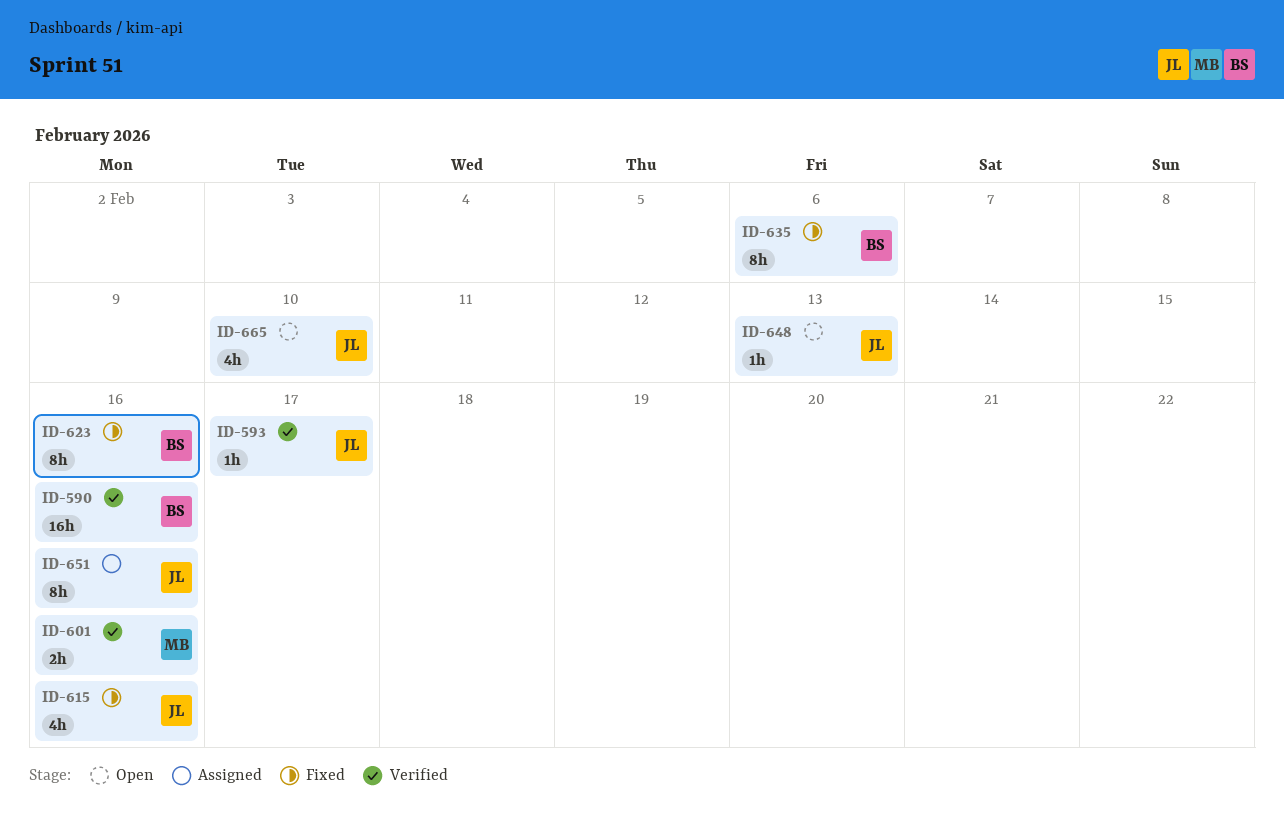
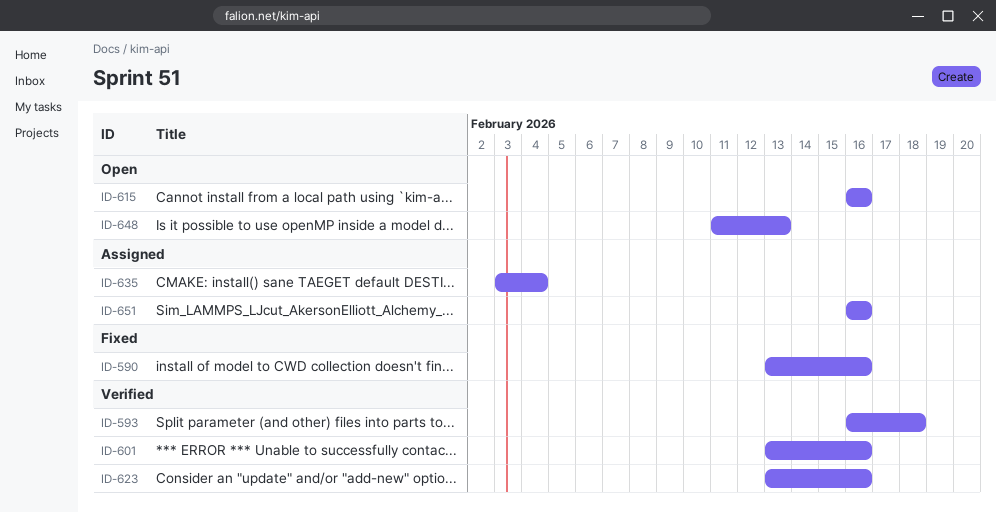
ID-590, status: Verified -> Fixed
ID-593, due: Feb 17 -> Feb 18
ID-615, status: Fixed -> Open
ID-623, status: Fixed -> Verified
ID-635, status: Fixed -> Assigned
ID-635, due: Feb 6 -> Feb 4
ID-665: present -> none

